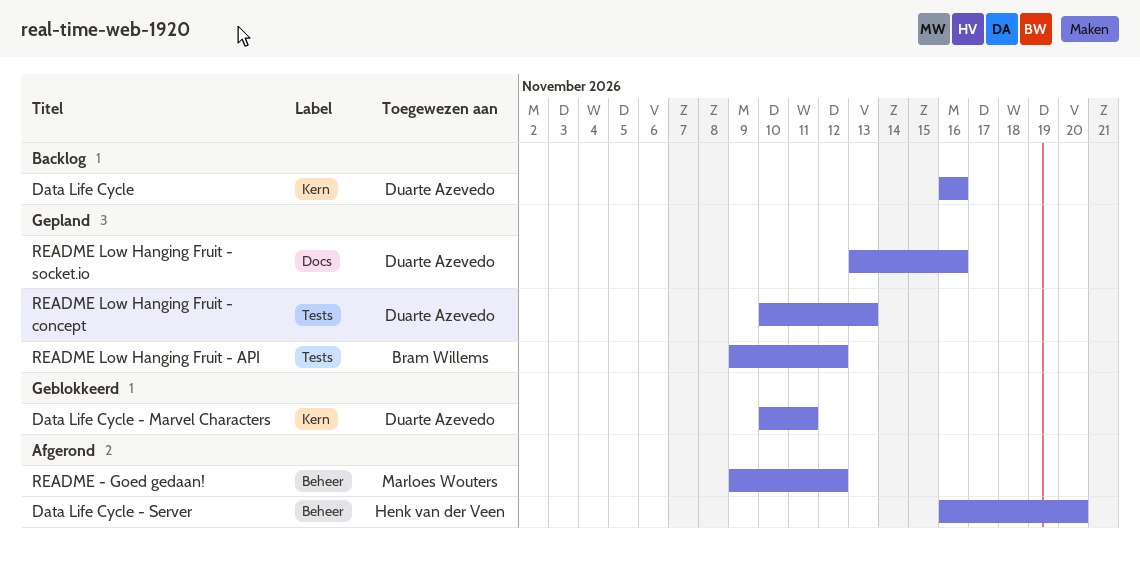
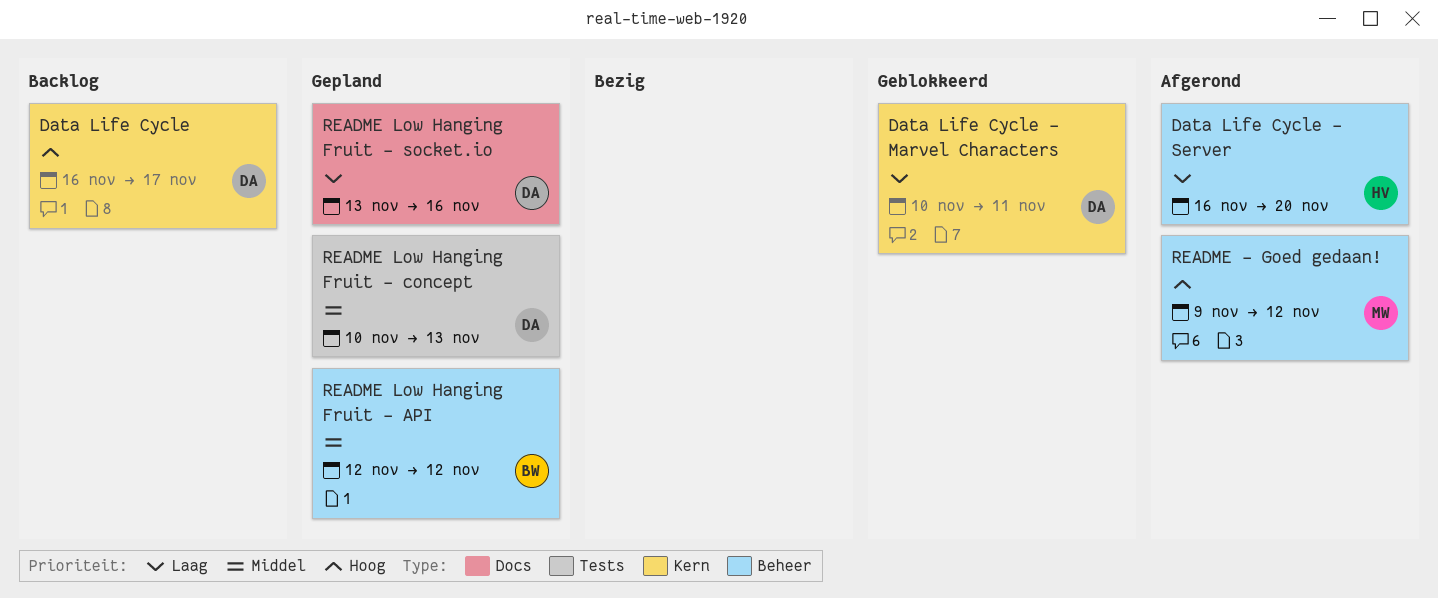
Data Life Cycle, due: Nov 16 -> Nov 17
README Low Hanging Fruit - API, label: Tests -> Beheer
README Low Hanging Fruit - API, start: Nov 9 -> Nov 12

